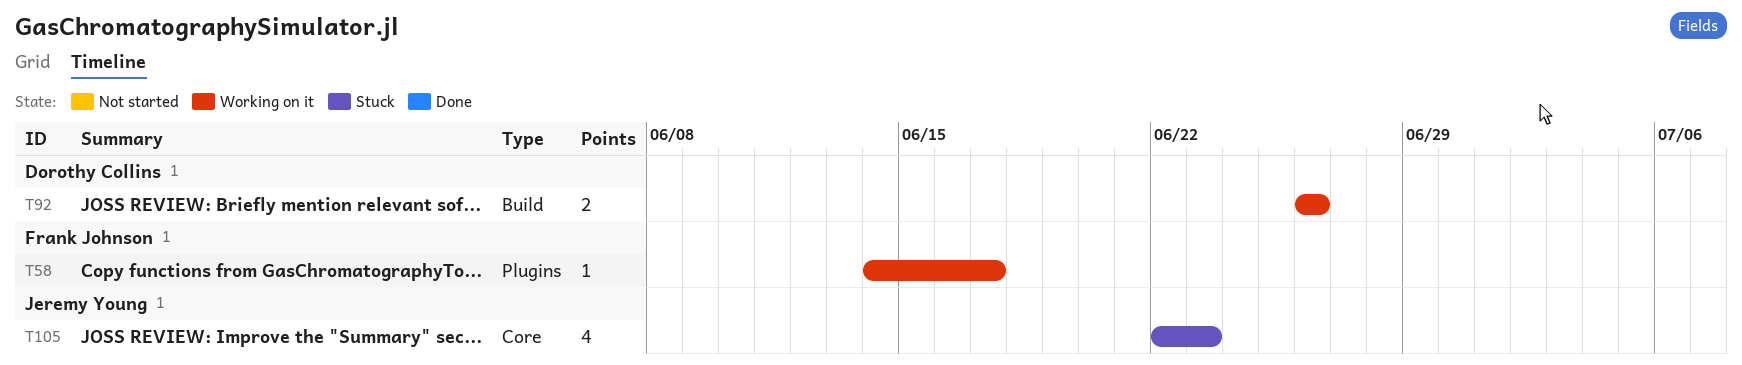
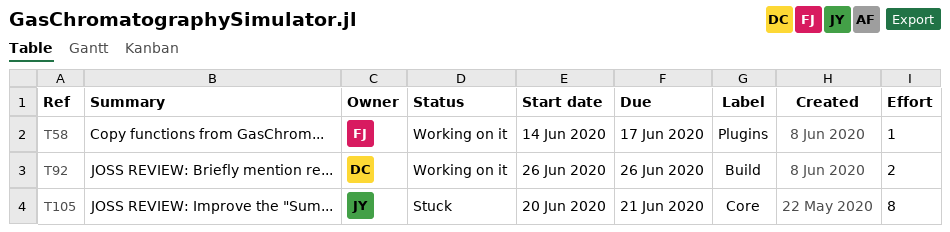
T105, estimate: 4 -> 8
T105, start: Jun 22 -> Jun 20
T105, due: Jun 23 -> Jun 21

